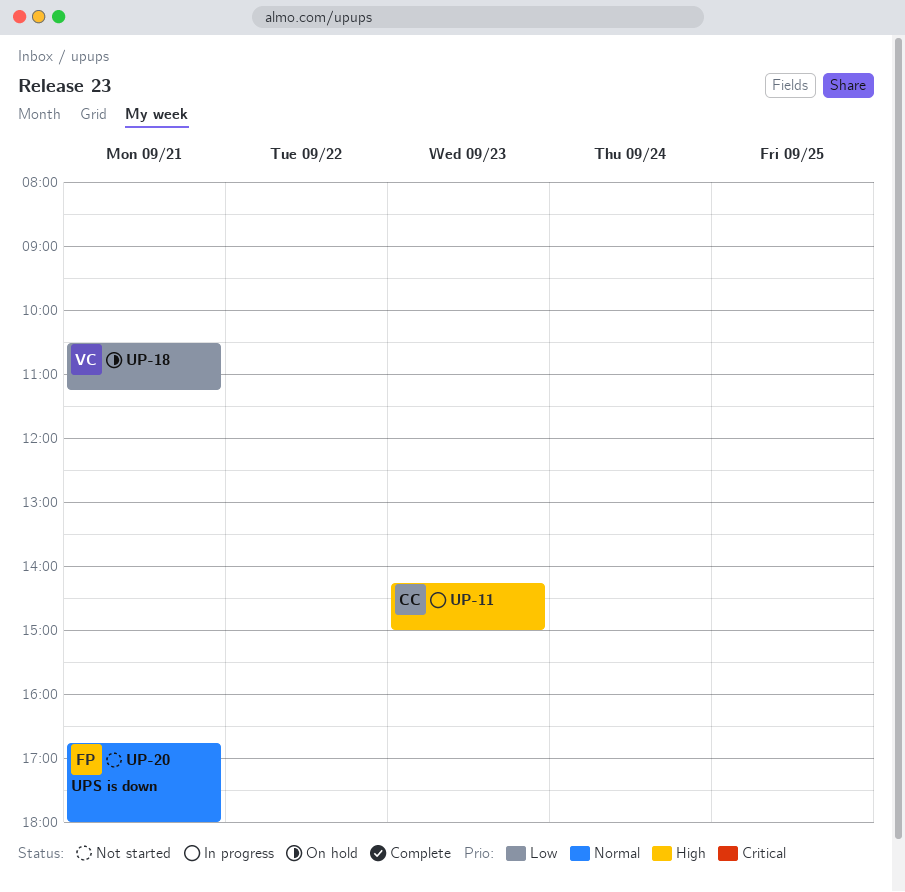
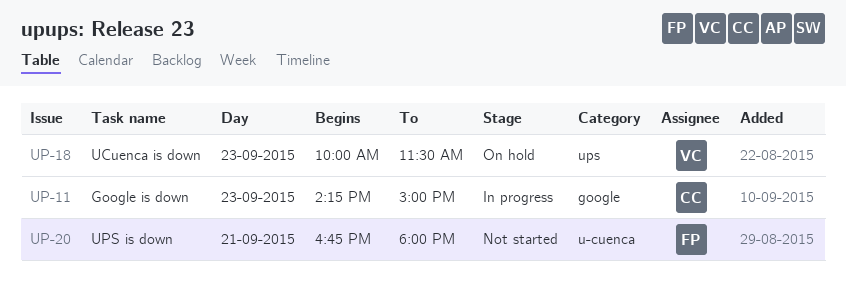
UP-18, day: Sep 21 -> Sep 23
UP-18, begins: 10:30 -> 10:00
UP-18, ends: 11:15 -> 11:30

